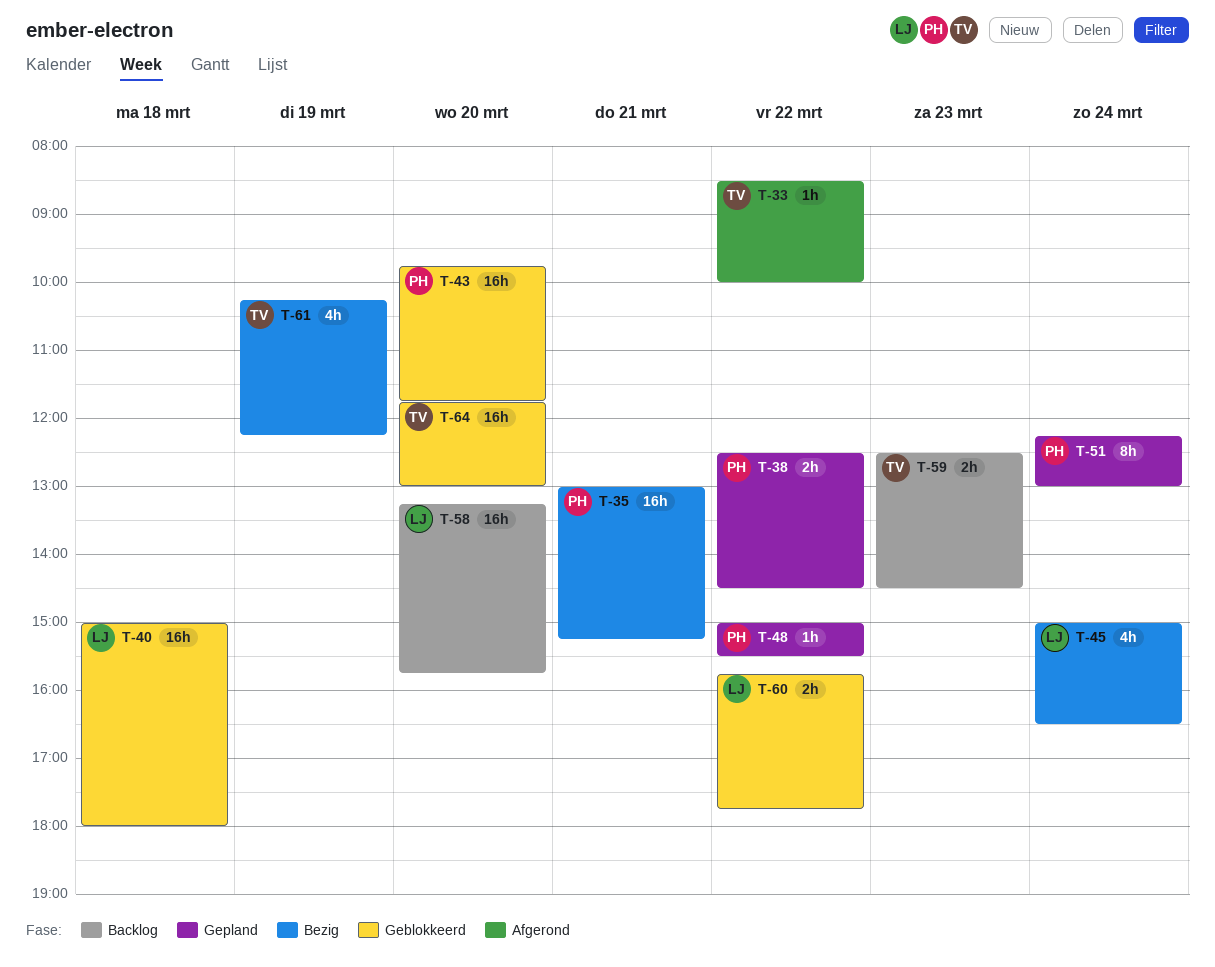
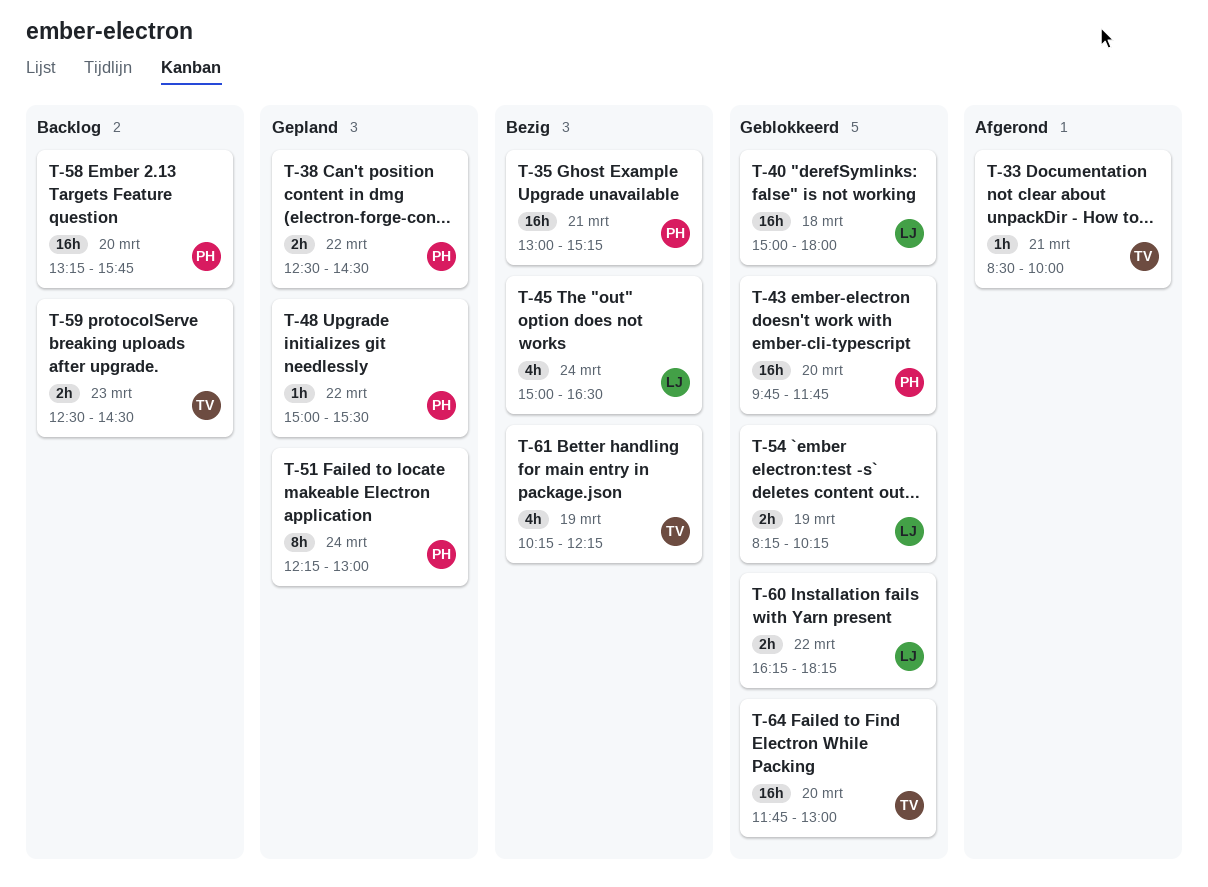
T-33, day: Mar 22 -> Mar 21
T-54: none -> present
T-58, owner: LJ -> PH
T-60, begins: 15:45 -> 16:15
T-60, ends: 17:45 -> 18:15

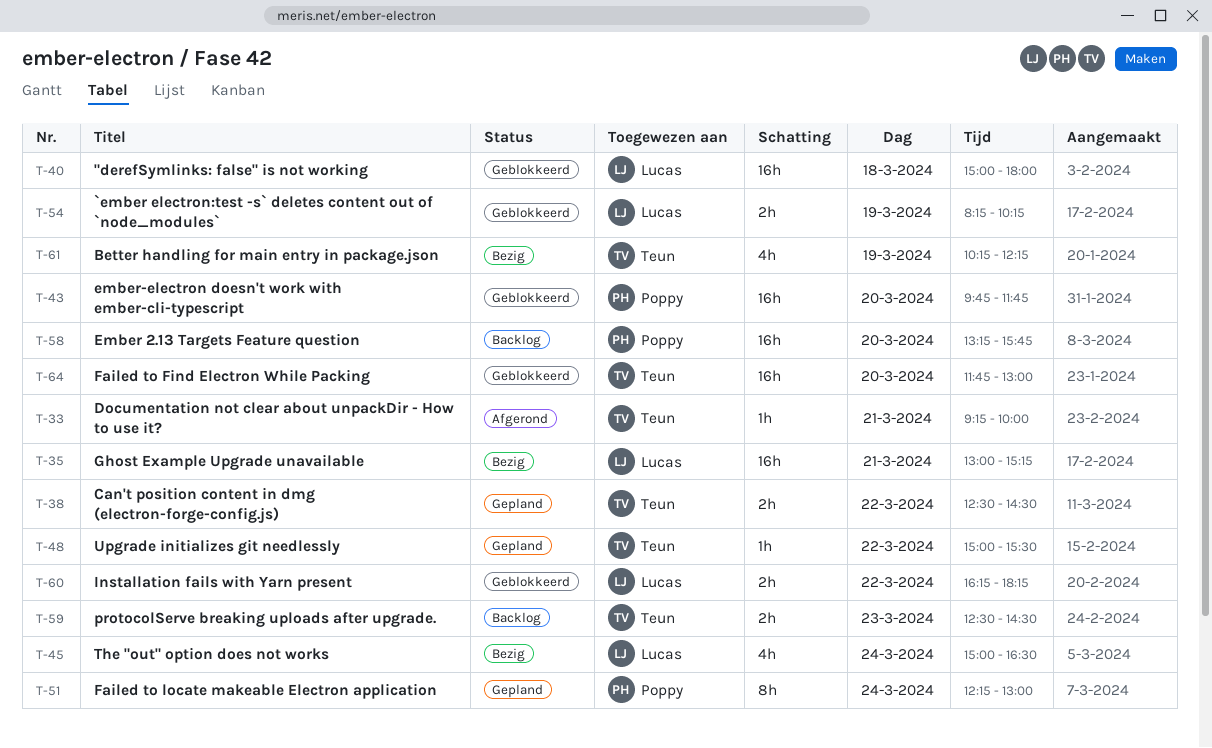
T-33, begins: 08:30 -> 09:15
T-35, owner: Poppy -> Lucas
T-38, owner: Poppy -> Teun
T-48, owner: Poppy -> Teun

